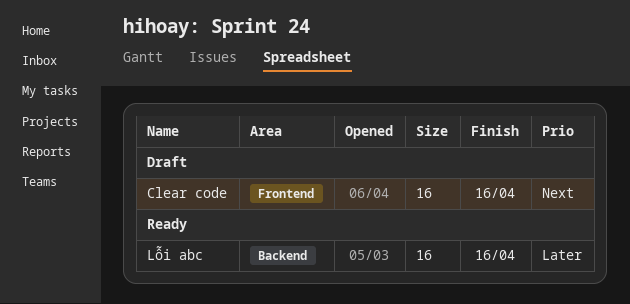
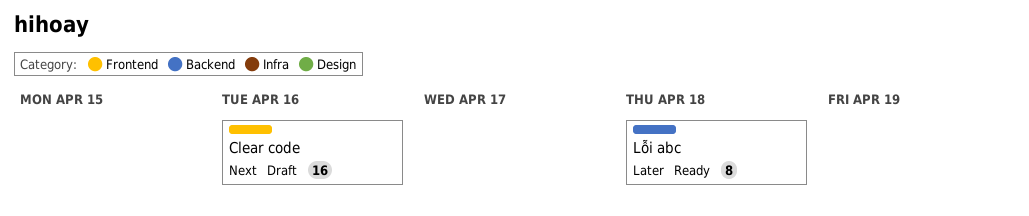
Lỗi abc, estimate: 16 -> 8
Lỗi abc, due: Apr 16 -> Apr 18

